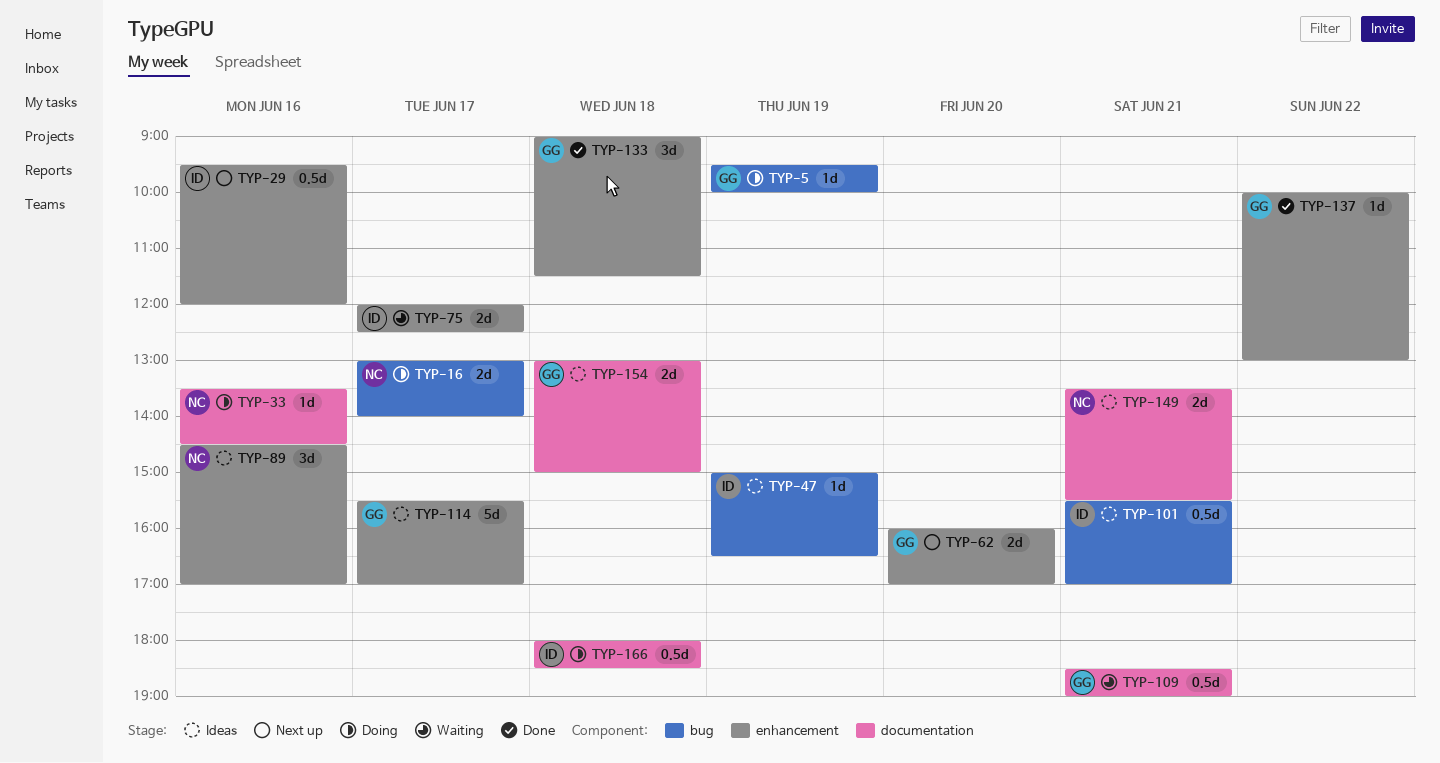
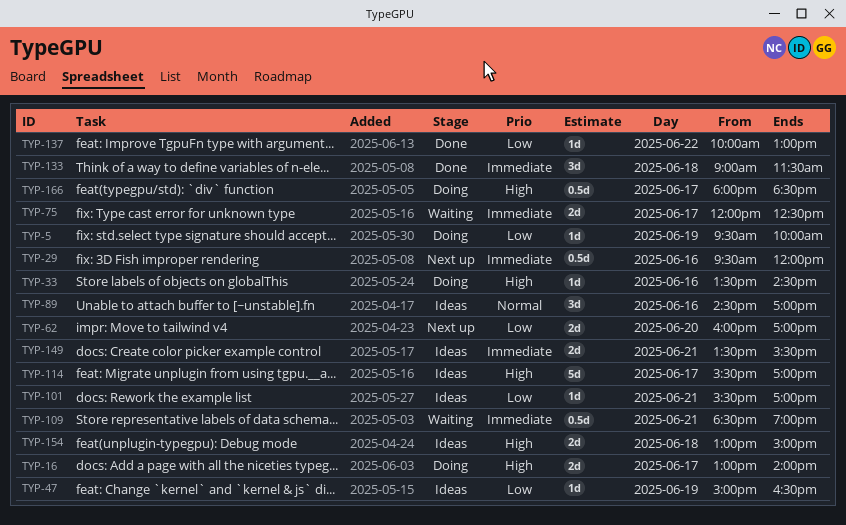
TYP-101, estimate: 0.5d -> 1d
TYP-166, day: Jun 18 -> Jun 17

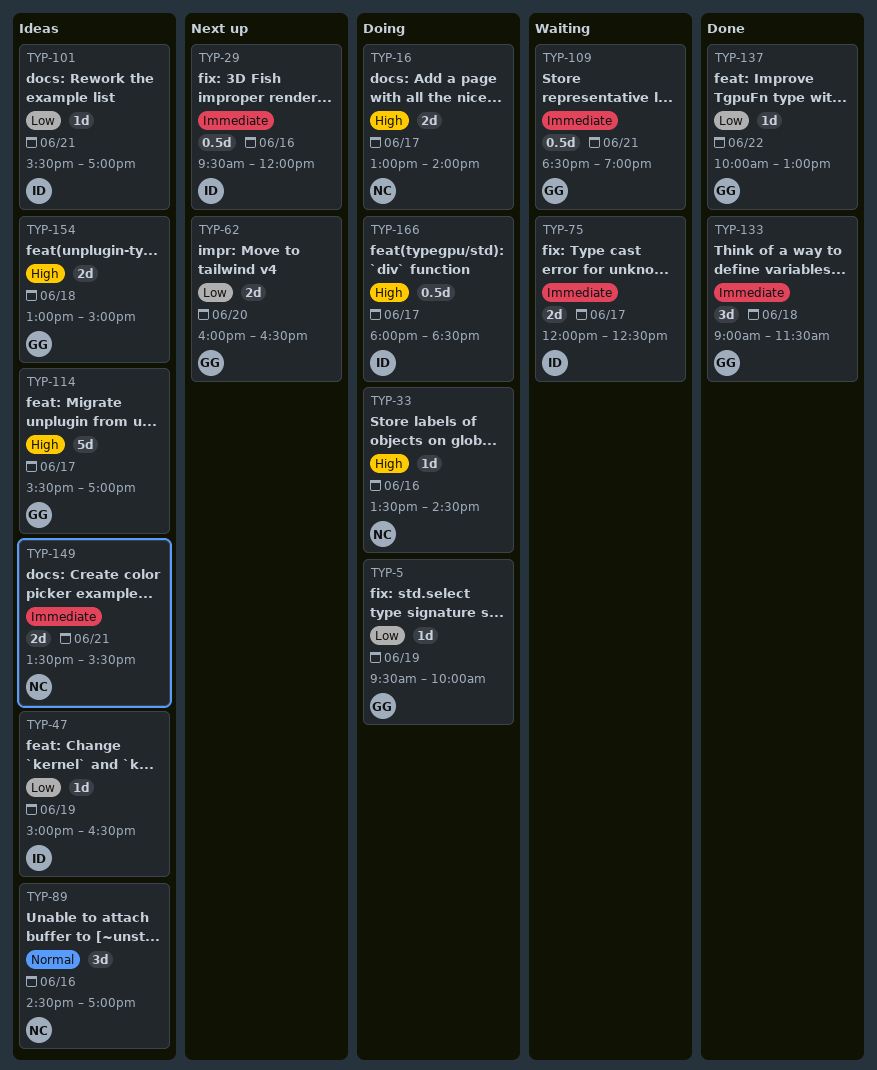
TYP-62, ends: 17:00 -> 16:30

